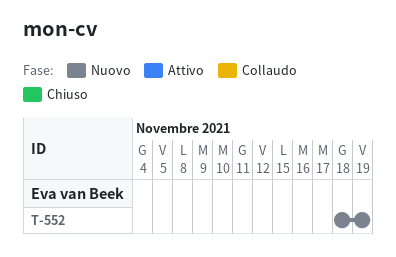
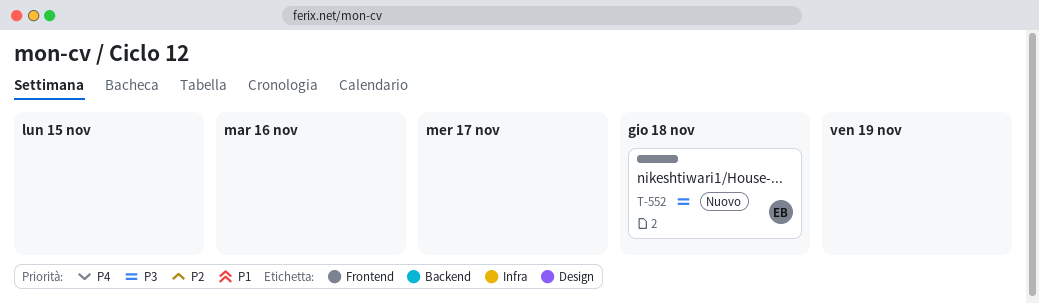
T-552, due: Nov 19 -> Nov 18

